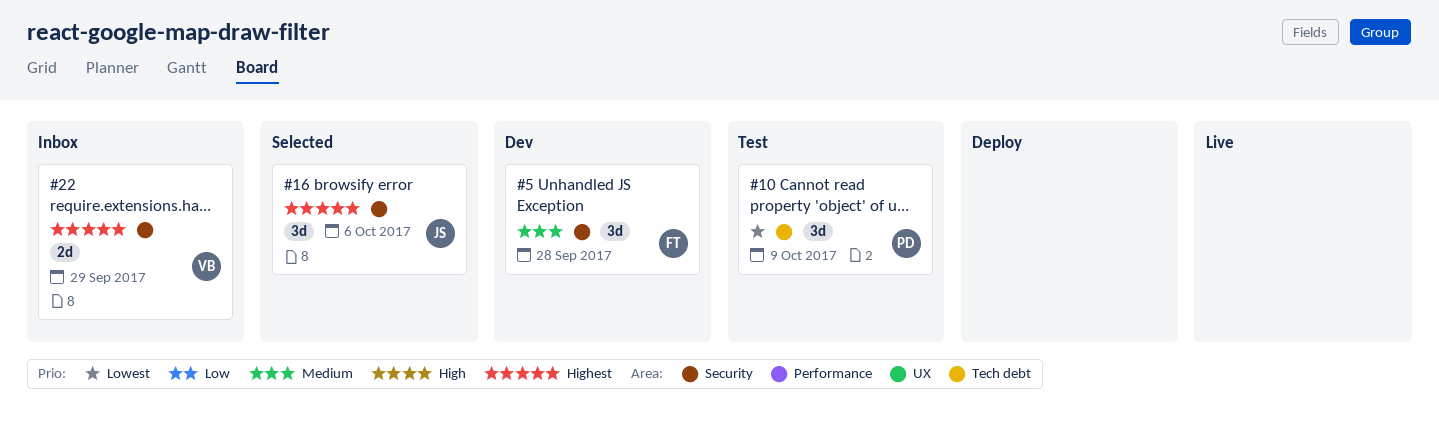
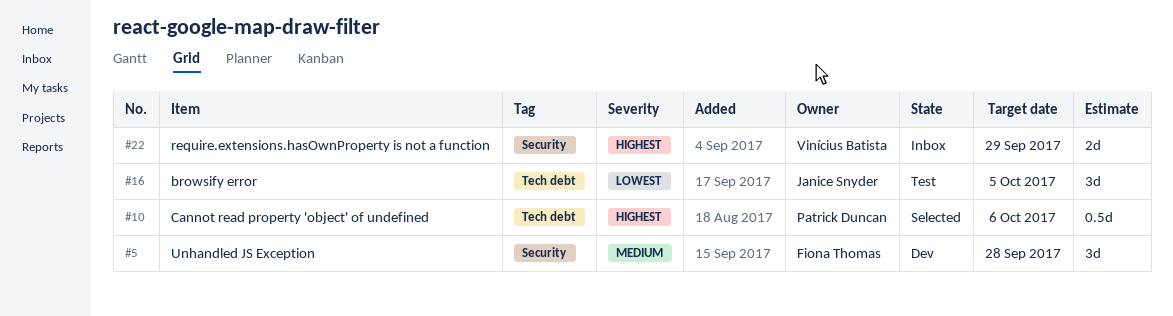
#10, status: Test -> Selected
#10, priority: Lowest -> Highest
#10, estimate: 3d -> 0.5d
#10, due: Oct 9 -> Oct 6
#16, status: Selected -> Test
#16, priority: Highest -> Lowest
#16, label: Security -> Tech debt
#16, due: Oct 6 -> Oct 5

